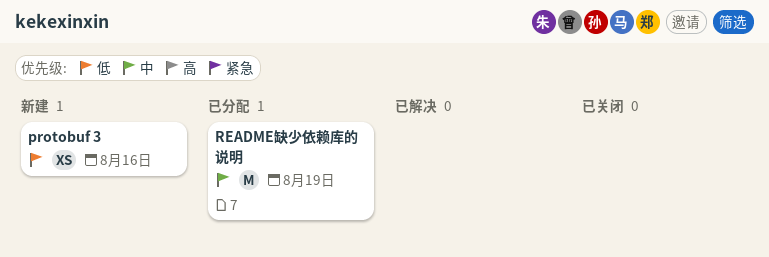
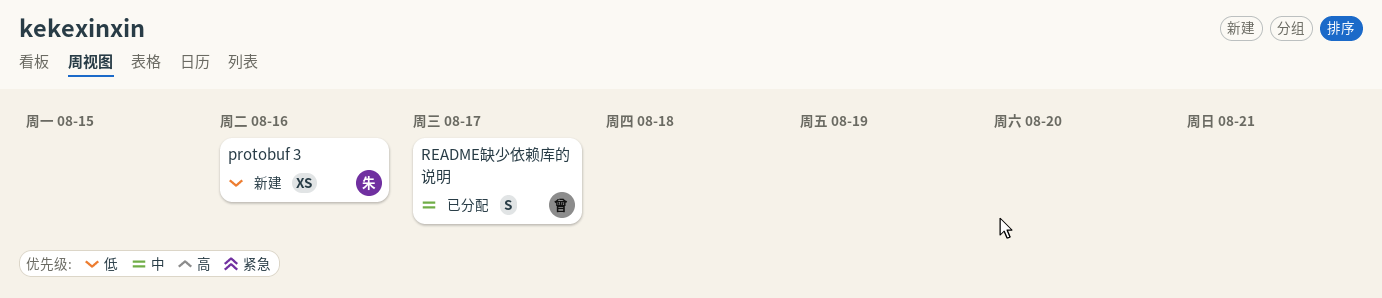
README缺少依赖库的说明, estimate: M -> S
README缺少依赖库的说明, due: Aug 19 -> Aug 17

